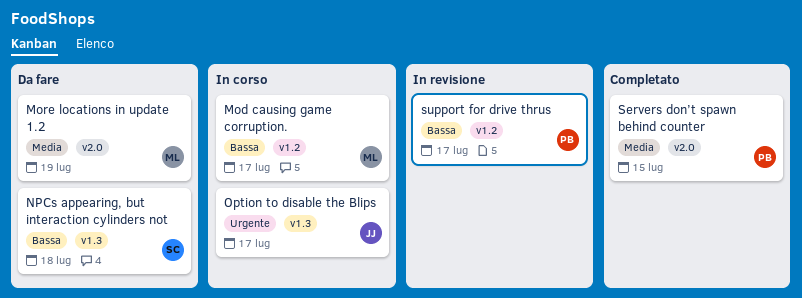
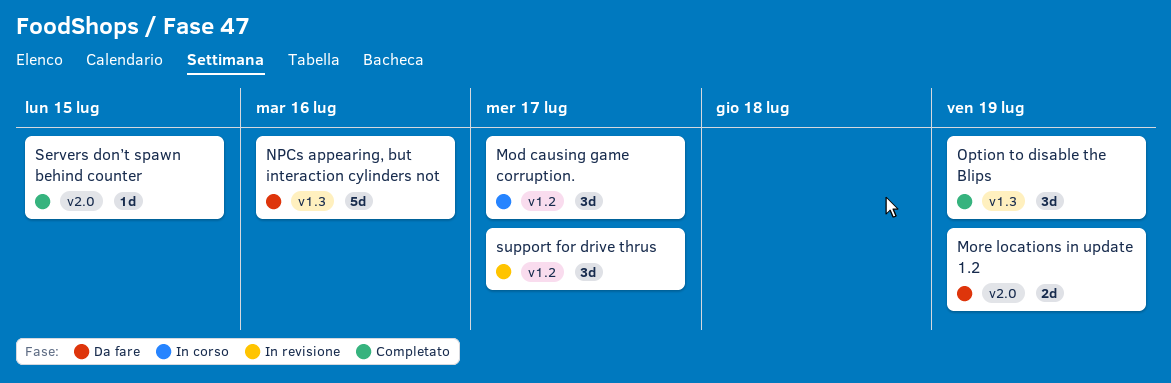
NPCs appearing, but interaction cylinders not, due: Jul 18 -> Jul 16
Option to disable the Blips, status: In corso -> Completato
Option to disable the Blips, due: Jul 17 -> Jul 19

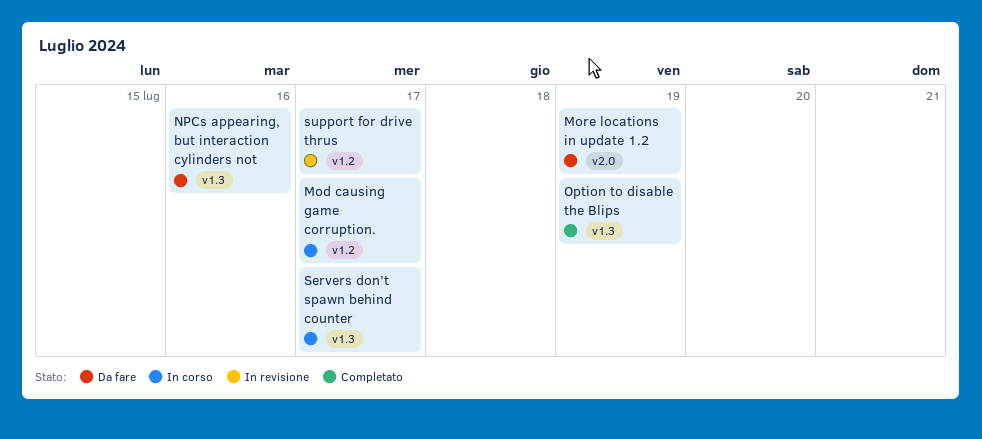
Servers don’t spawn behind counter, status: Completato -> In corso
Servers don’t spawn behind counter, label: v2.0 -> v1.3
Servers don’t spawn behind counter, due: Jul 15 -> Jul 17

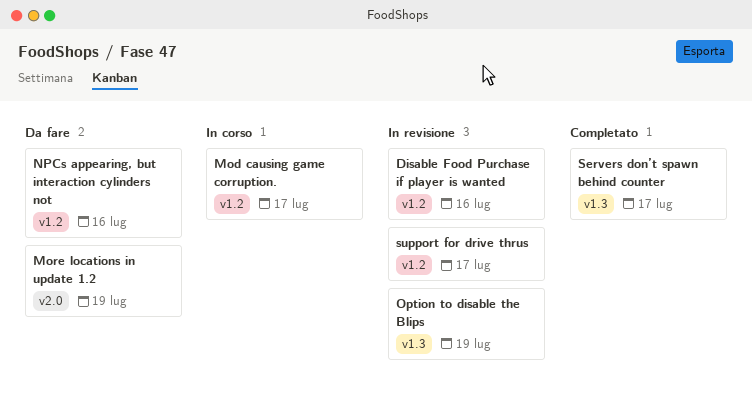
Disable Food Purchase if player is wanted: none -> present
NPCs appearing, but interaction cylinders not, label: v1.3 -> v1.2
Option to disable the Blips, status: Completato -> In revisione
Servers don’t spawn behind counter, status: In corso -> Completato

